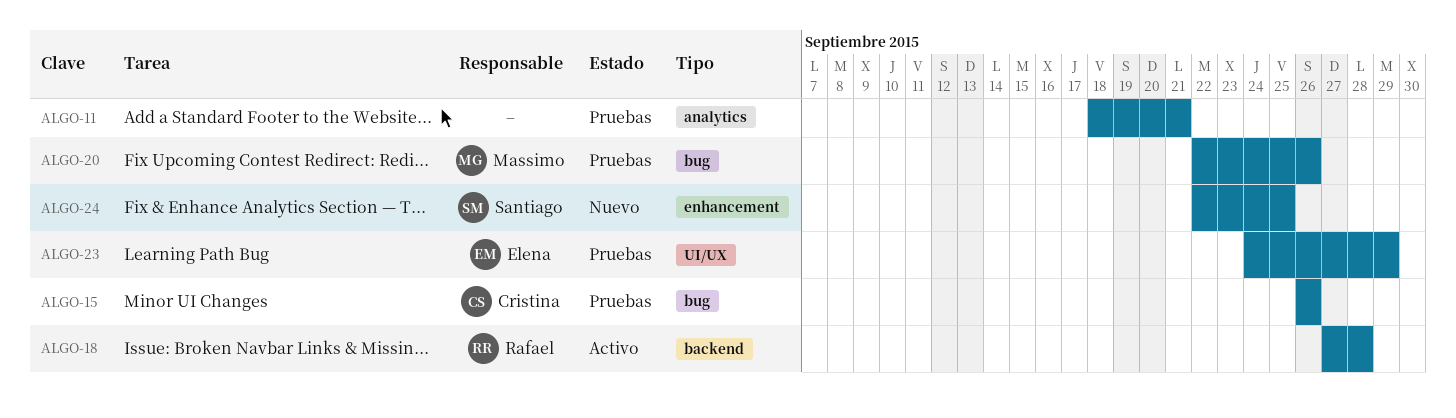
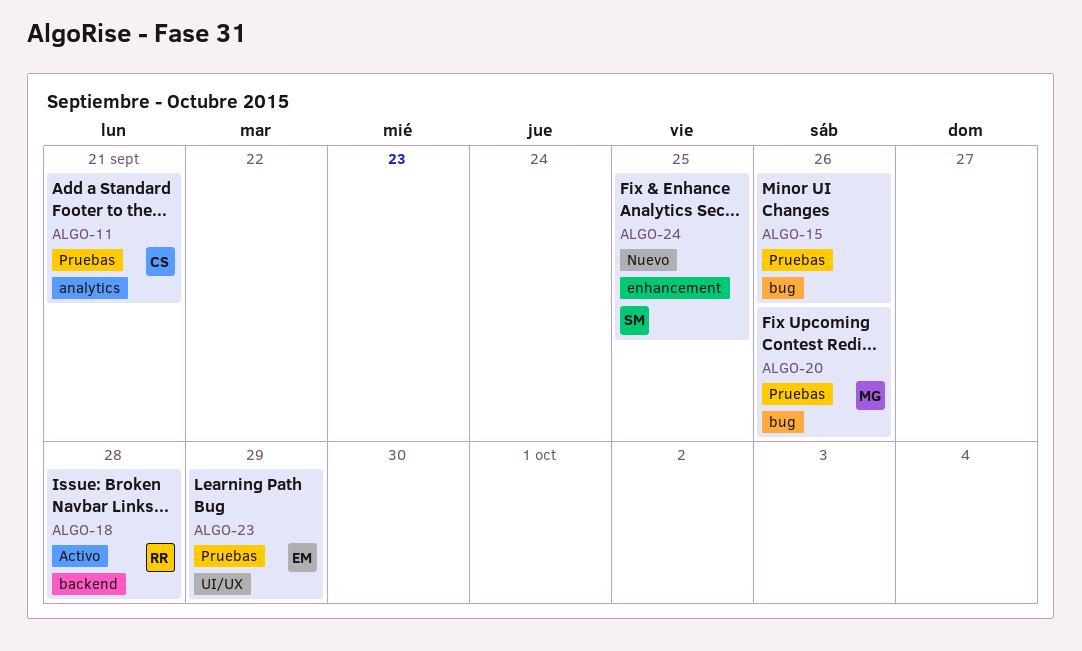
ALGO-11, owner: none -> Cristina
ALGO-15, owner: Cristina -> none

